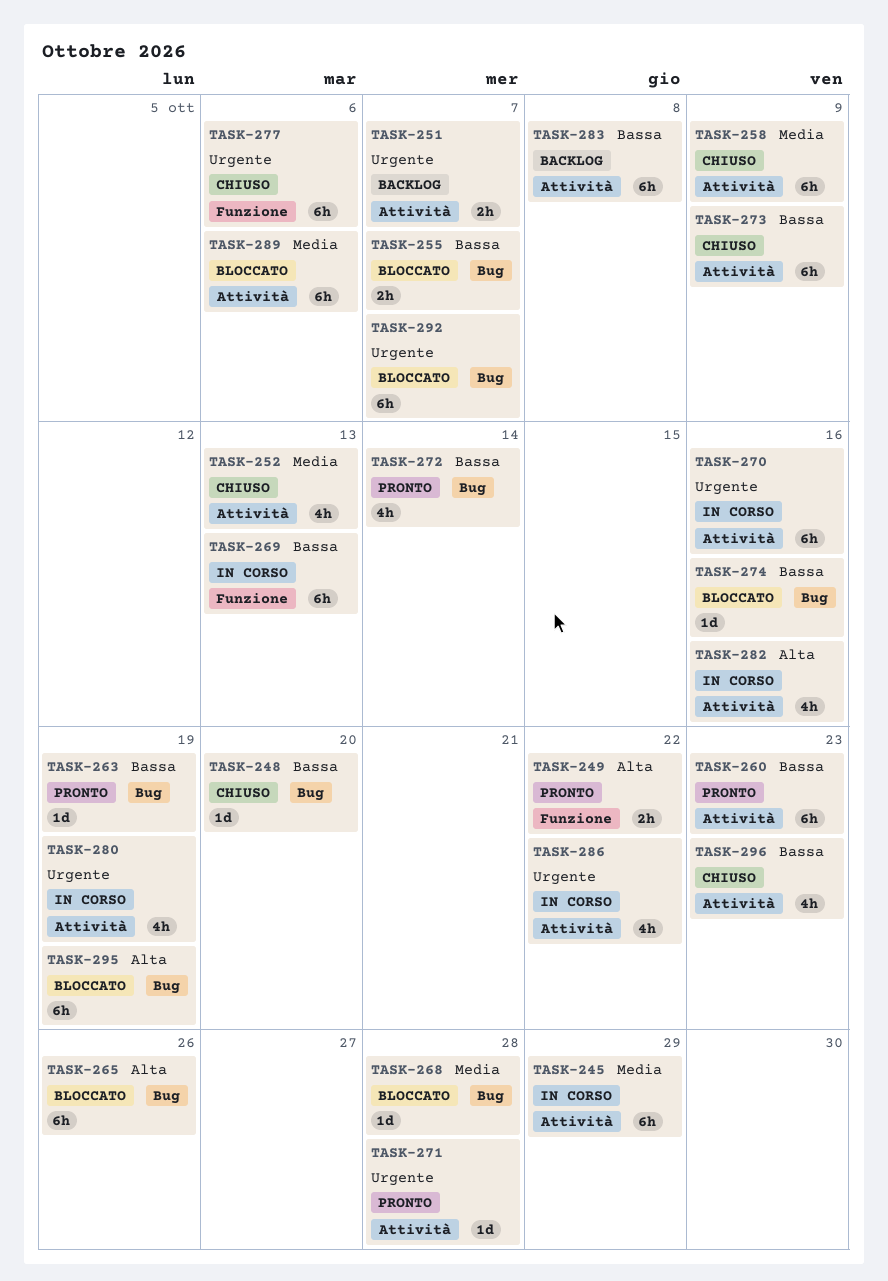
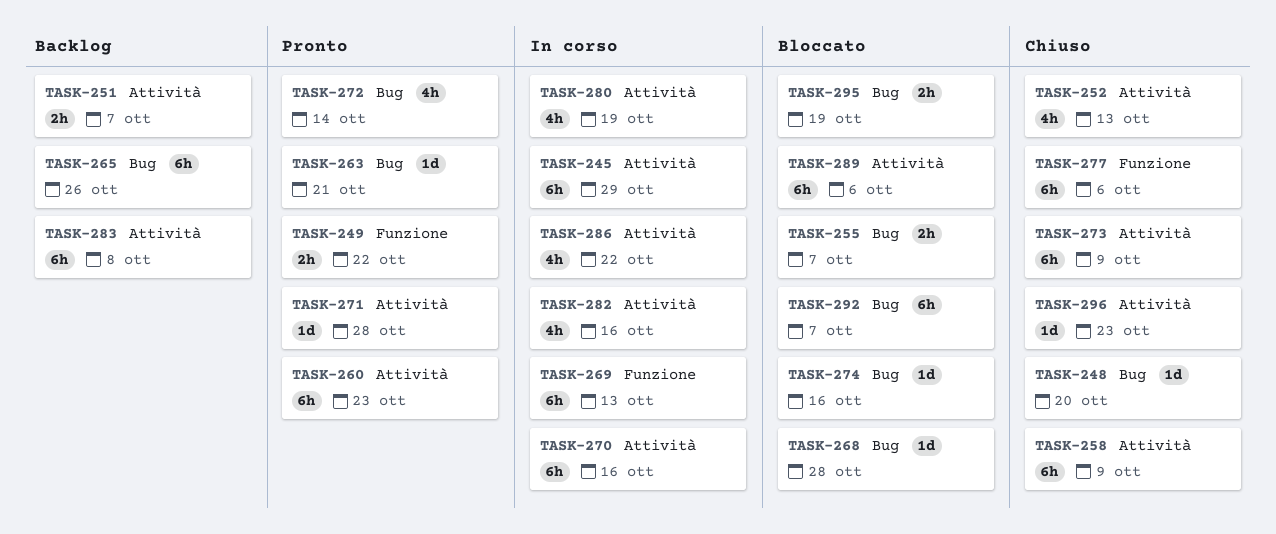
TASK-263, due: Oct 19 -> Oct 21
TASK-265, status: Bloccato -> Backlog
TASK-295, estimate: 6h -> 2h
TASK-296, estimate: 4h -> 1d

